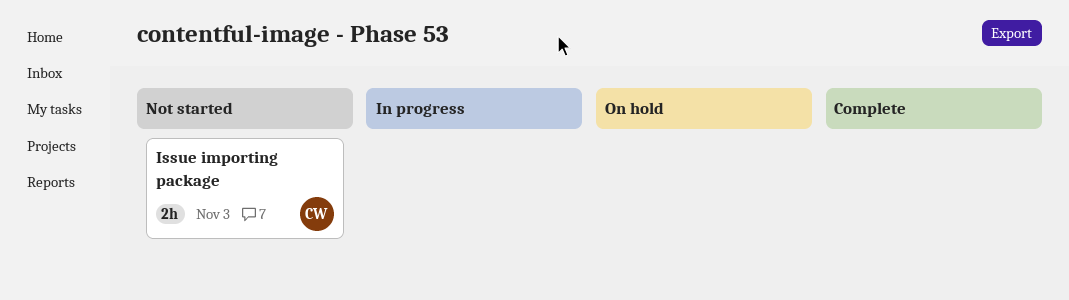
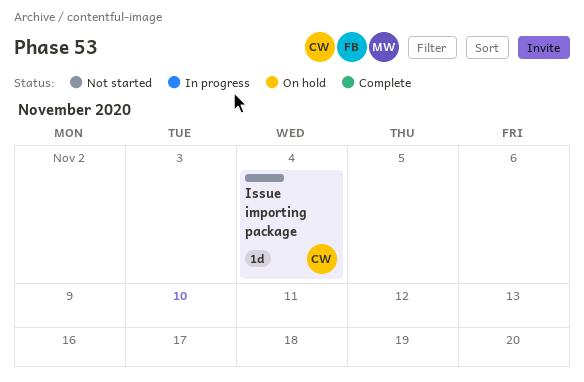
Issue importing package, estimate: 2h -> 1d
Issue importing package, due: Nov 3 -> Nov 4

